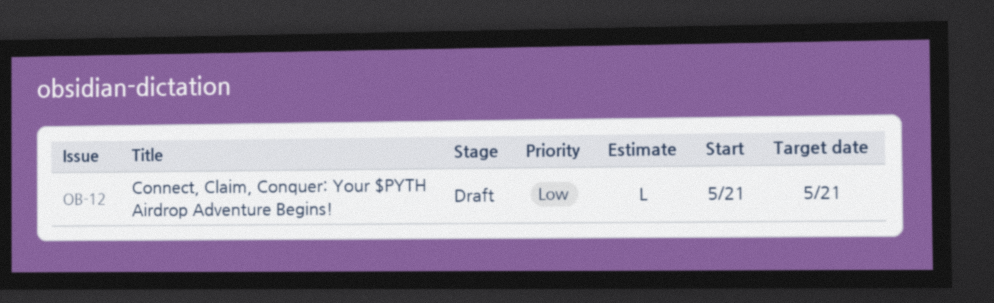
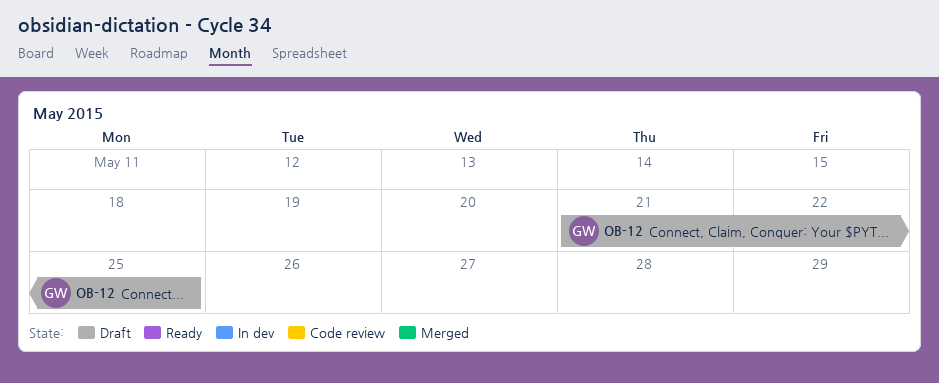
OB-12, due: May 21 -> May 25

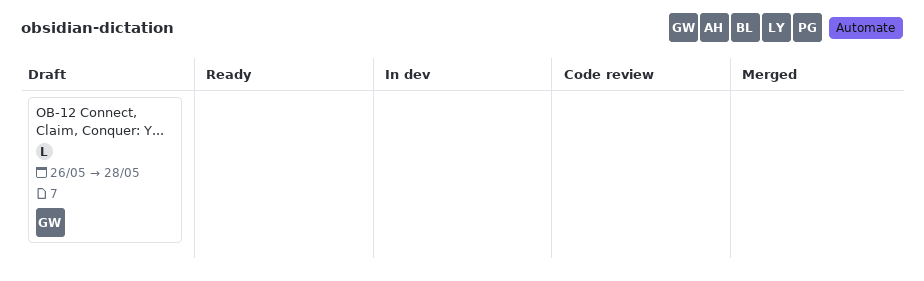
OB-12, start: May 21 -> May 26
OB-12, due: May 25 -> May 28

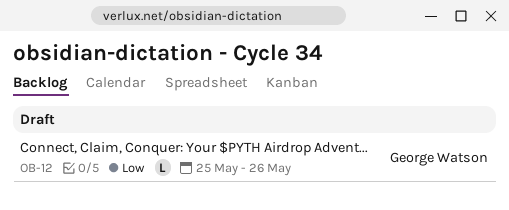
OB-12, start: May 26 -> May 25
OB-12, due: May 28 -> May 26

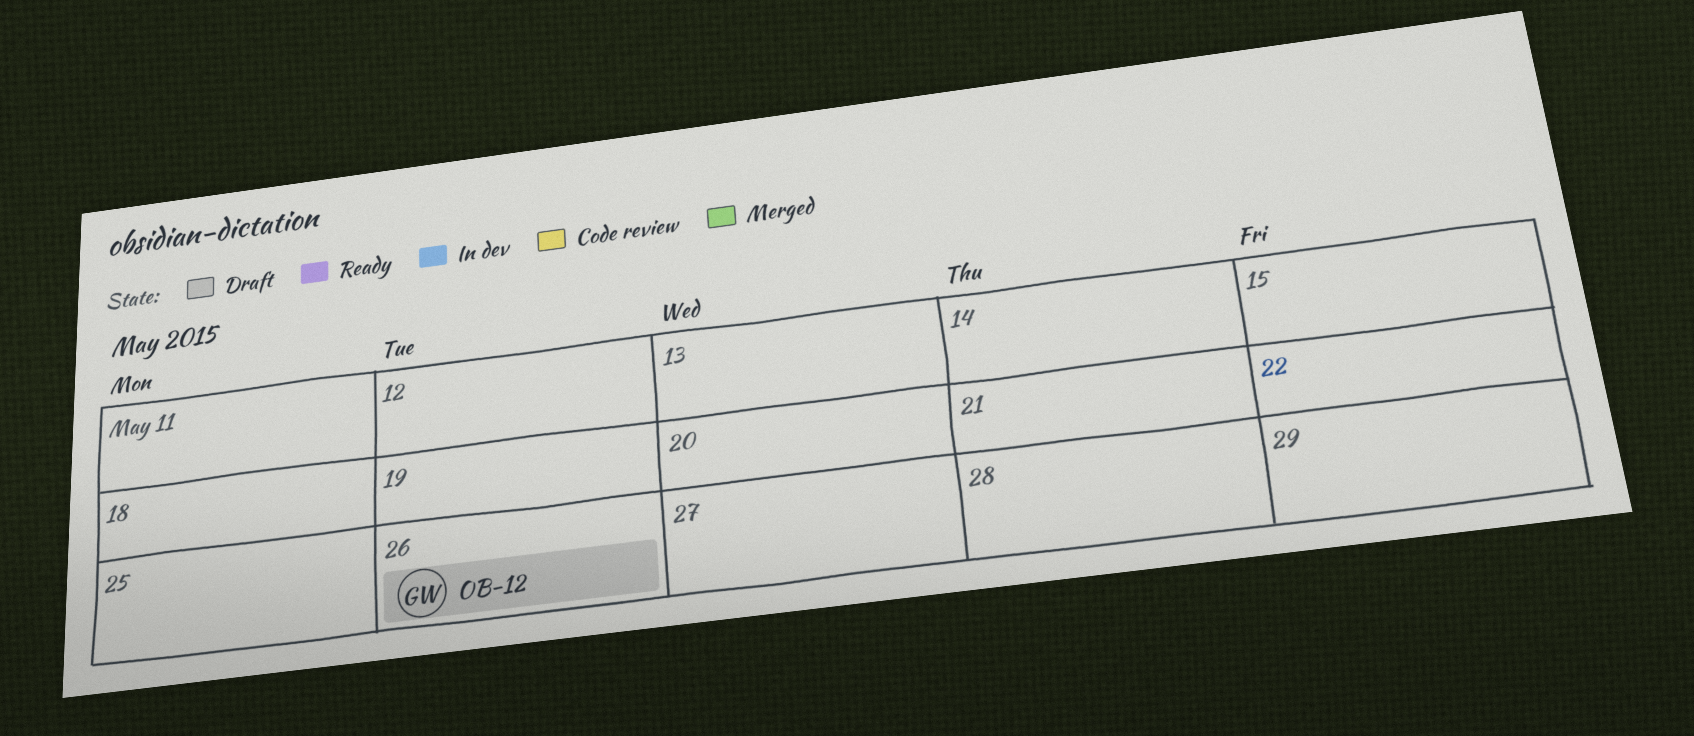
OB-12, start: May 25 -> May 26

